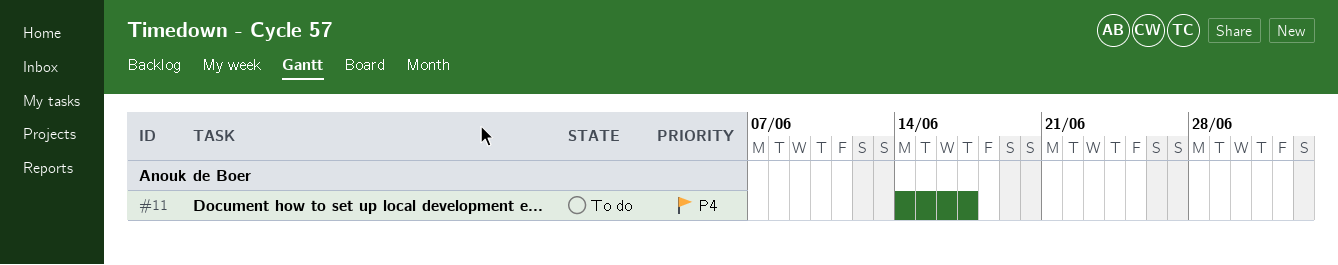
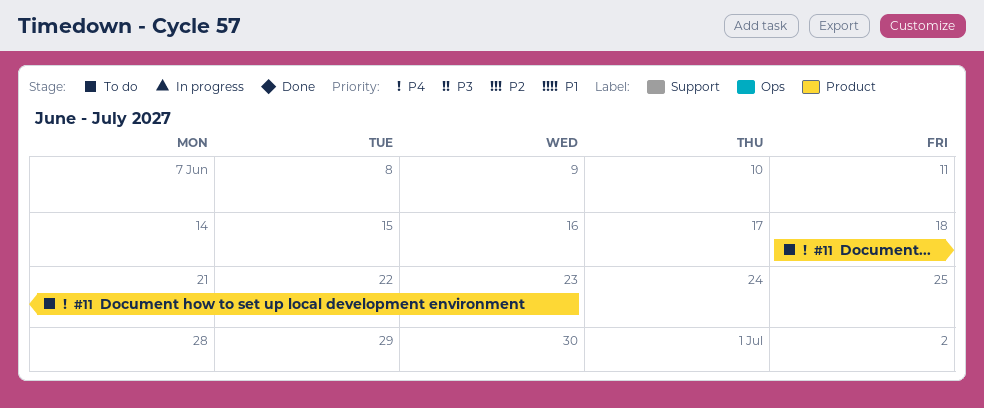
#11, start: Jun 14 -> Jun 18
#11, due: Jun 17 -> Jun 23

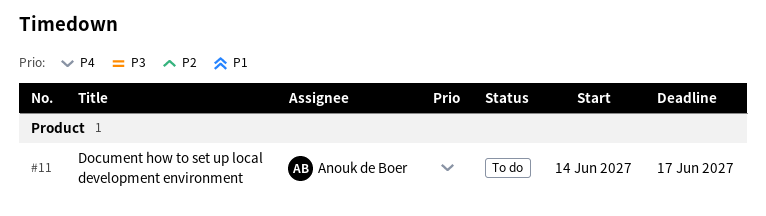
#11, start: Jun 18 -> Jun 14
#11, due: Jun 23 -> Jun 17

